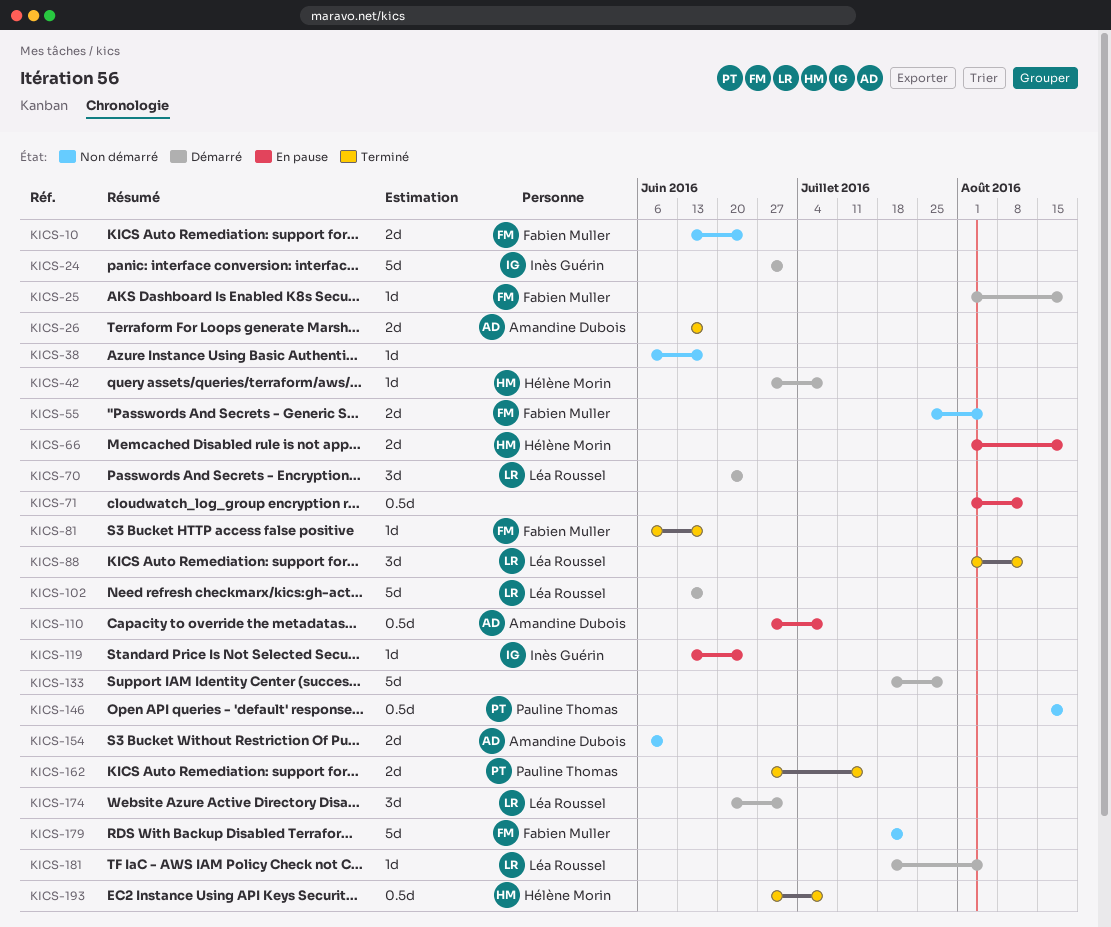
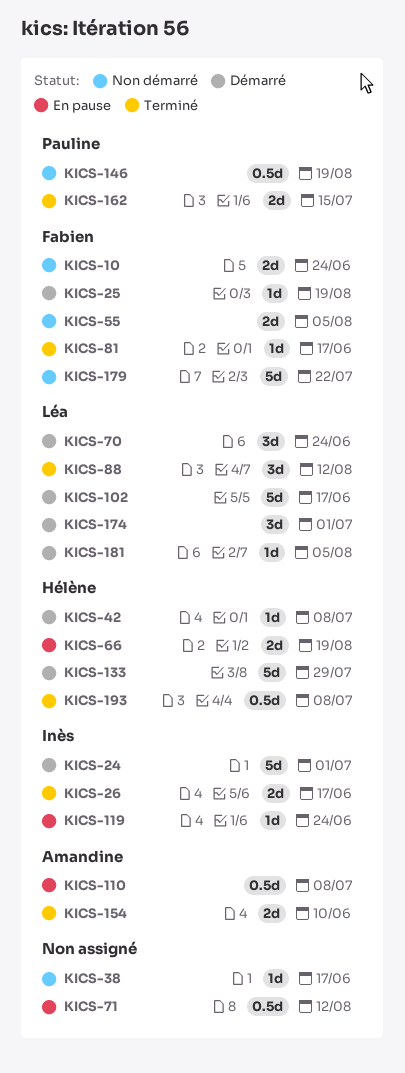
KICS-26, owner: Amandine Dubois -> Inès Guérin
KICS-133, owner: none -> Hélène Morin
KICS-154, status: Non démarré -> Terminé

